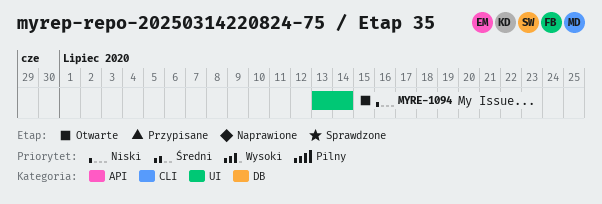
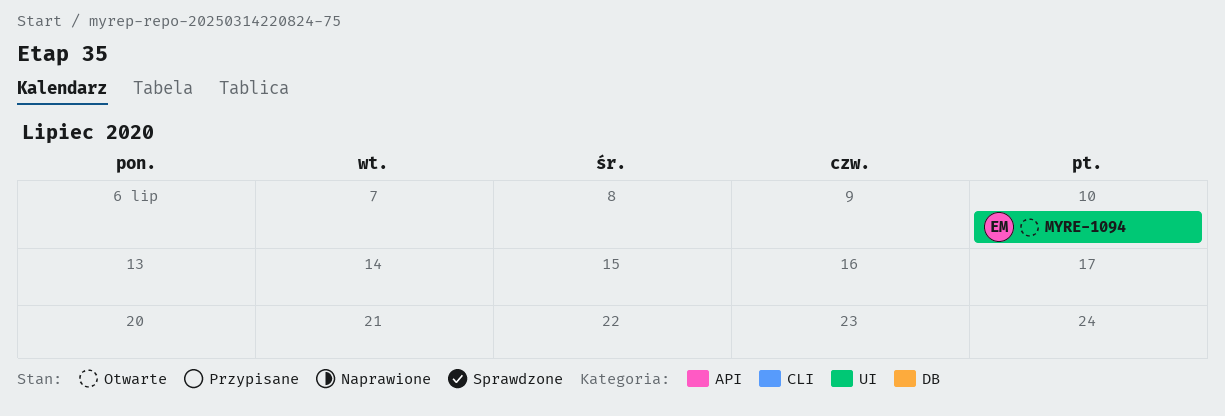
MYRE-1094, start: Jul 13 -> Jul 10
MYRE-1094, due: Jul 14 -> Jul 10

